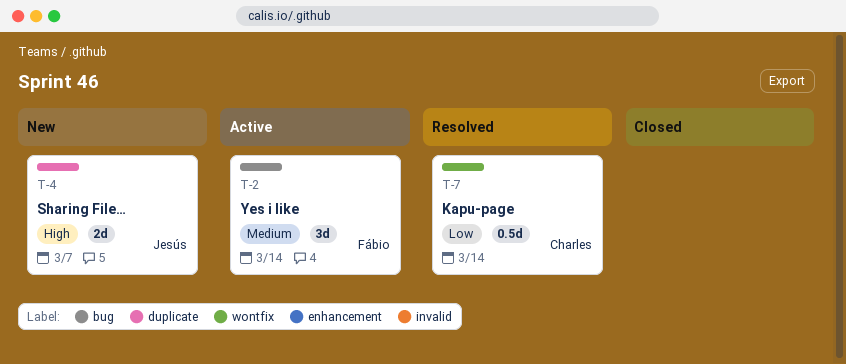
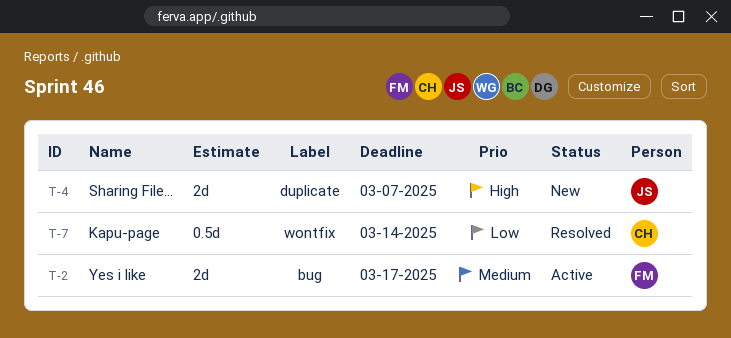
T-2, estimate: 3d -> 2d
T-2, due: Mar 14 -> Mar 17

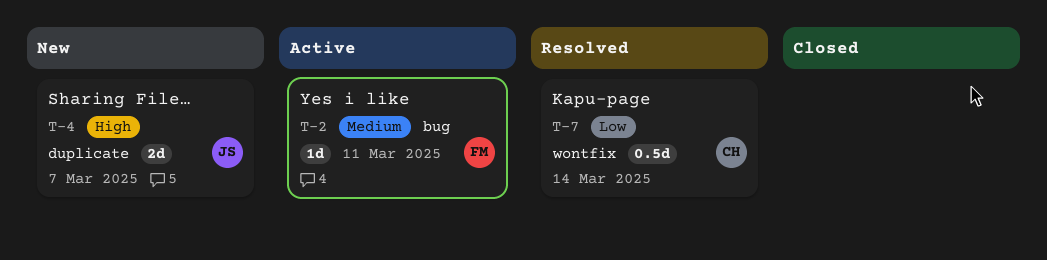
T-2, estimate: 2d -> 1d
T-2, due: Mar 17 -> Mar 11

